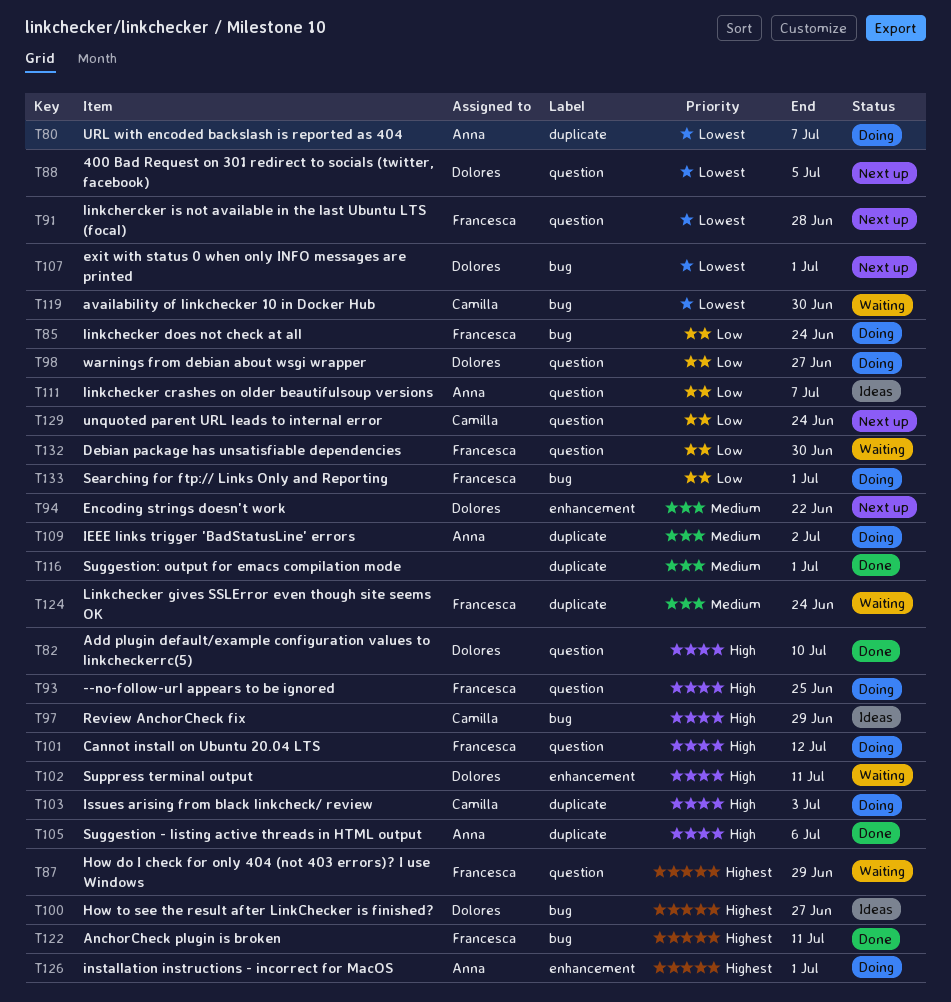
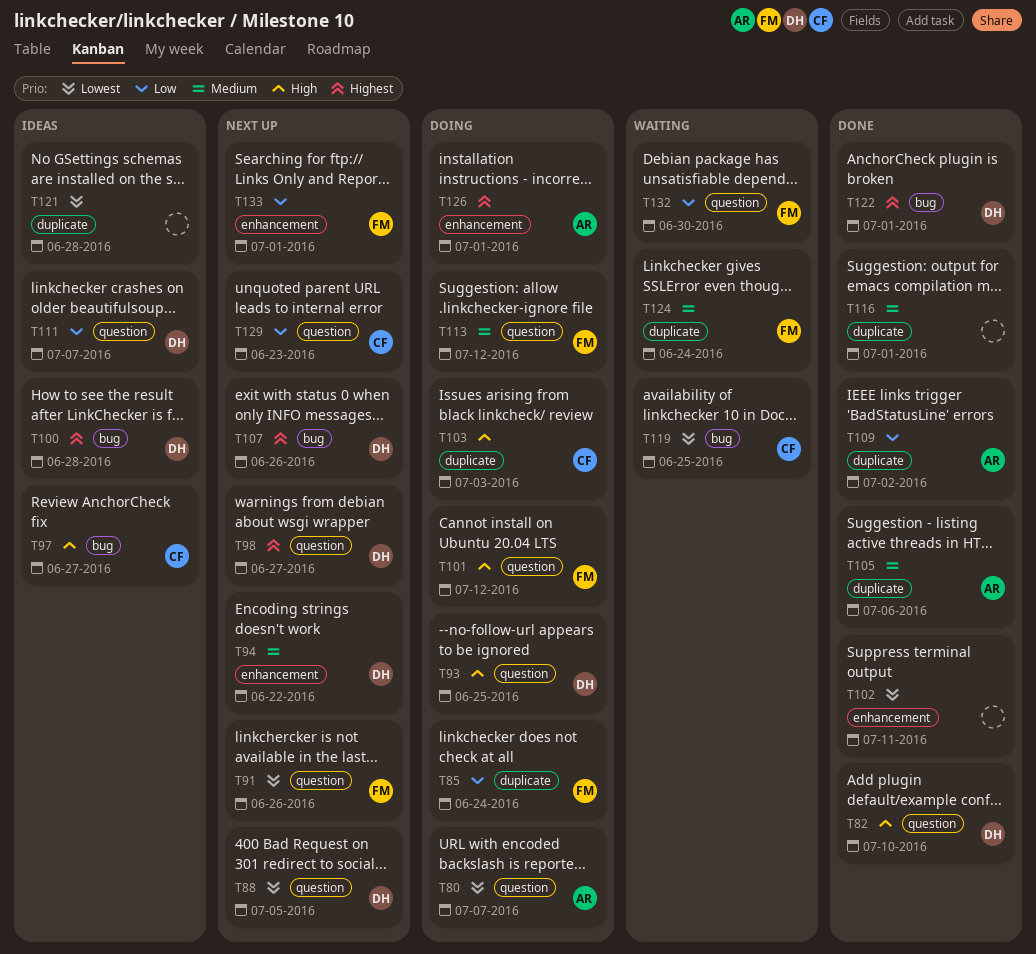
T80, label: duplicate -> question
T85, label: bug -> duplicate
T87: present -> none
T91, due: Jun 28 -> Jun 26
T93, owner: Francesca -> Dolores
T97, due: Jun 29 -> Jun 27
T98, status: Doing -> Next up
T98, priority: Low -> Highest
T100, due: Jun 27 -> Jun 28
T102, status: Waiting -> Done
T102, owner: Dolores -> none
T102, priority: High -> Lowest
T105, priority: High -> Medium
T107, priority: Lowest -> Highest
T107, due: Jul 1 -> Jun 26
T109, status: Doing -> Done
T109, priority: Medium -> Low
T111, owner: Anna -> Dolores
T113: none -> present
T119, due: Jun 30 -> Jun 25
T121: none -> present
T122, owner: Francesca -> Dolores
T122, due: Jul 11 -> Jul 1
T129, due: Jun 24 -> Jun 23
T133, status: Doing -> Next up
T133, label: bug -> enhancement

